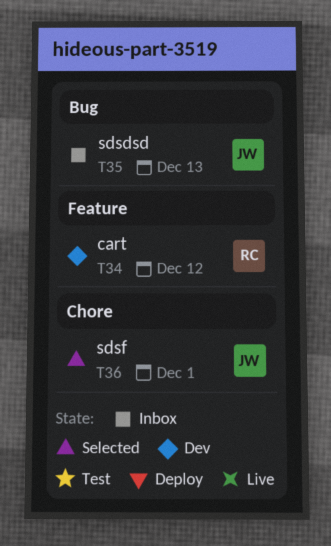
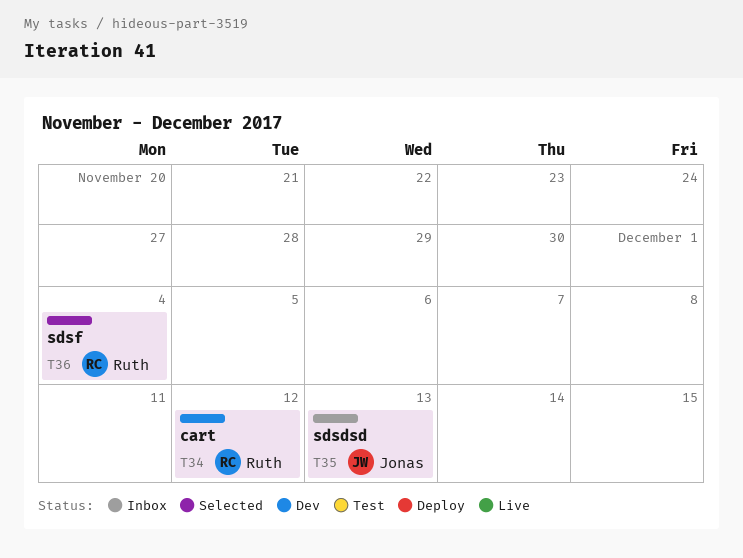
T36, owner: Jonas -> Ruth
T36, due: Dec 1 -> Dec 4

